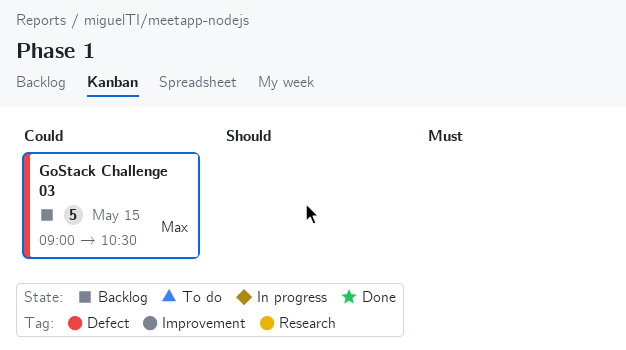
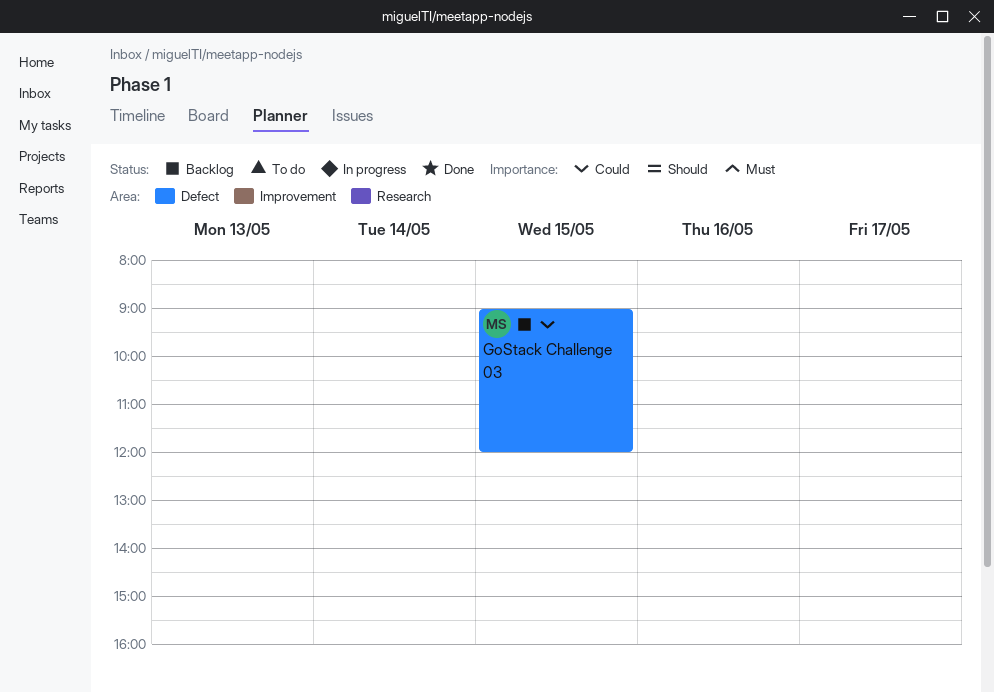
GoStack Challenge 03, ends: 10:30 -> 12:00

